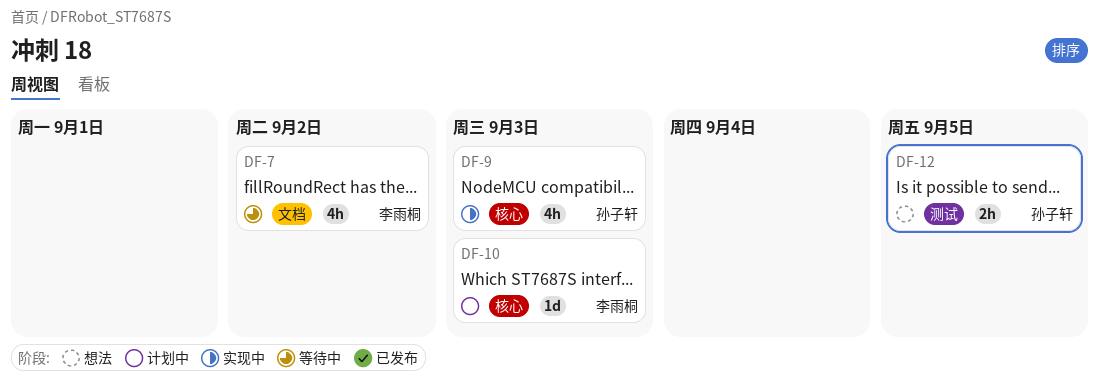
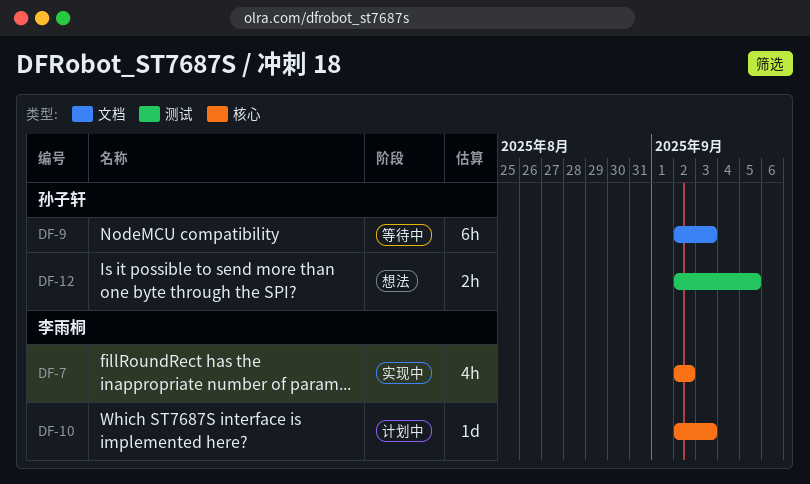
DF-7, status: 等待中 -> 实现中
DF-7, label: 文档 -> 核心
DF-9, status: 实现中 -> 等待中
DF-9, label: 核心 -> 文档
DF-9, estimate: 4h -> 6h

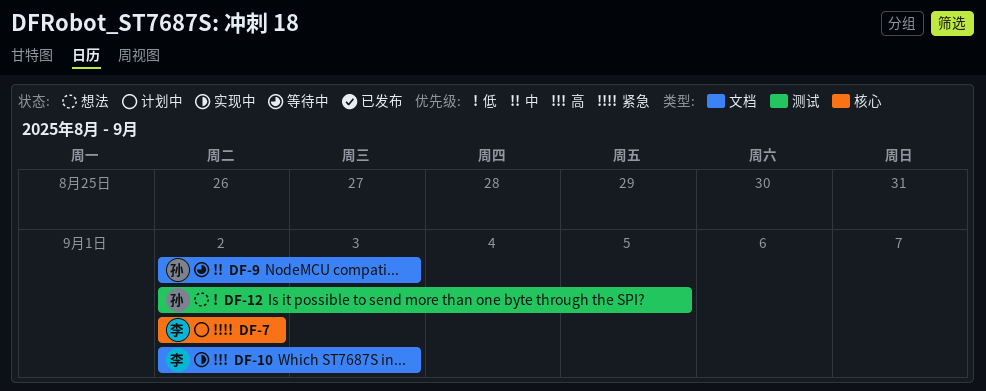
DF-7, status: 实现中 -> 计划中
DF-10, status: 计划中 -> 实现中
DF-10, label: 核心 -> 文档

